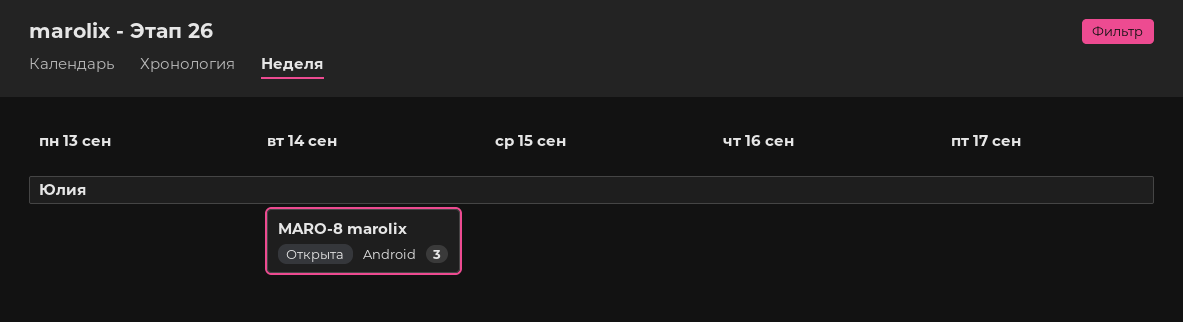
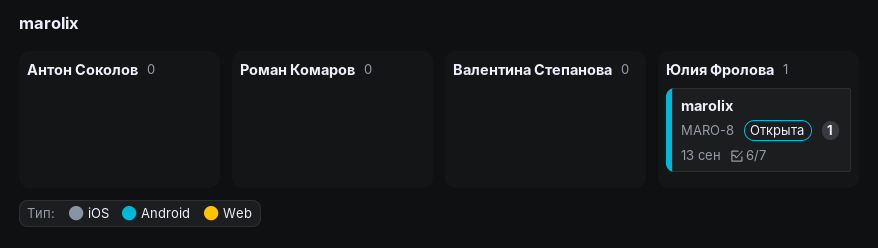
MARO-8, estimate: 3 -> 1
MARO-8, due: Sep 14 -> Sep 13

